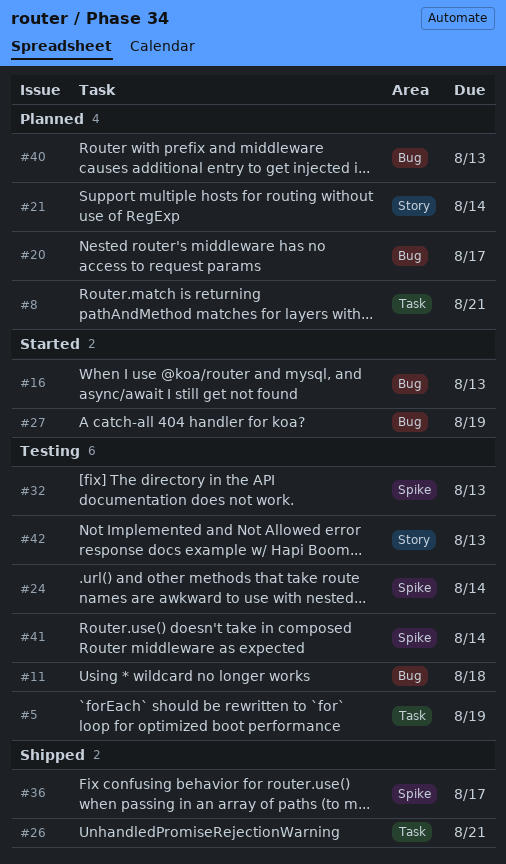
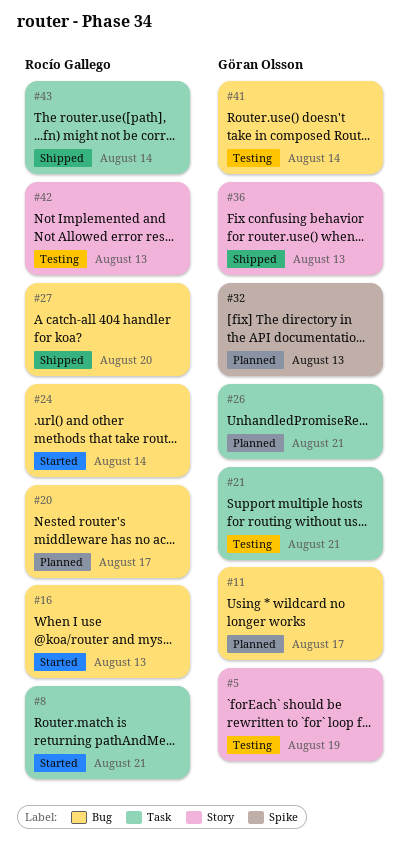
#5, label: Task -> Story
#8, status: Planned -> Started
#11, status: Testing -> Planned
#11, due: Aug 18 -> Aug 17
#21, status: Planned -> Testing
#21, label: Story -> Task
#21, due: Aug 14 -> Aug 21
#24, status: Testing -> Started
#24, label: Spike -> Bug
#26, status: Shipped -> Planned
#27, status: Started -> Shipped
#27, due: Aug 19 -> Aug 20
#32, status: Testing -> Planned
#36, label: Spike -> Story
#36, due: Aug 17 -> Aug 13
#40: present -> none
#41, label: Spike -> Bug
#43: none -> present

